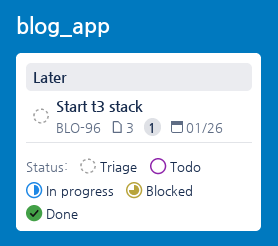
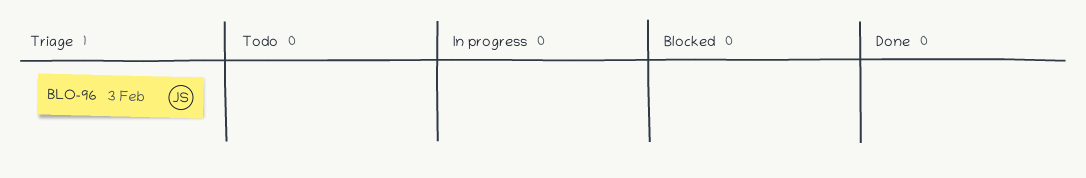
BLO-96, due: Jan 26 -> Feb 3

